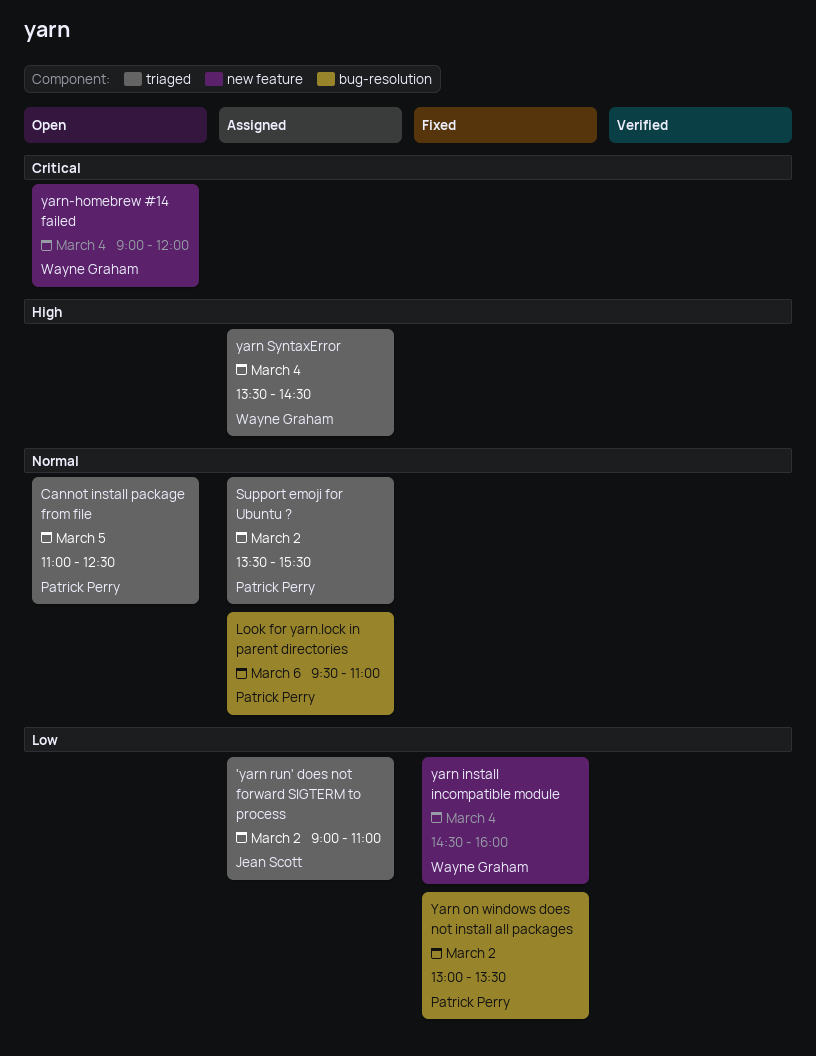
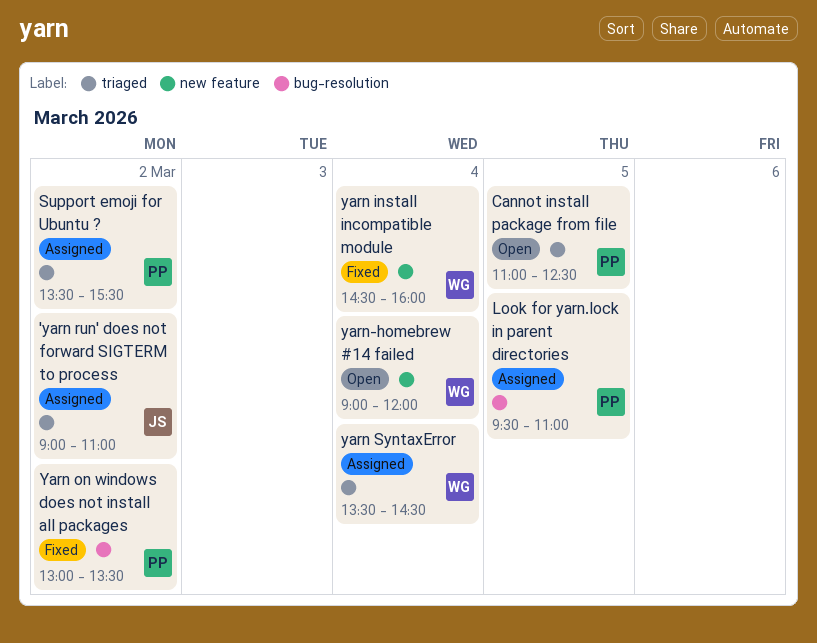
Look for yarn.lock in parent directories, day: Mar 6 -> Mar 5

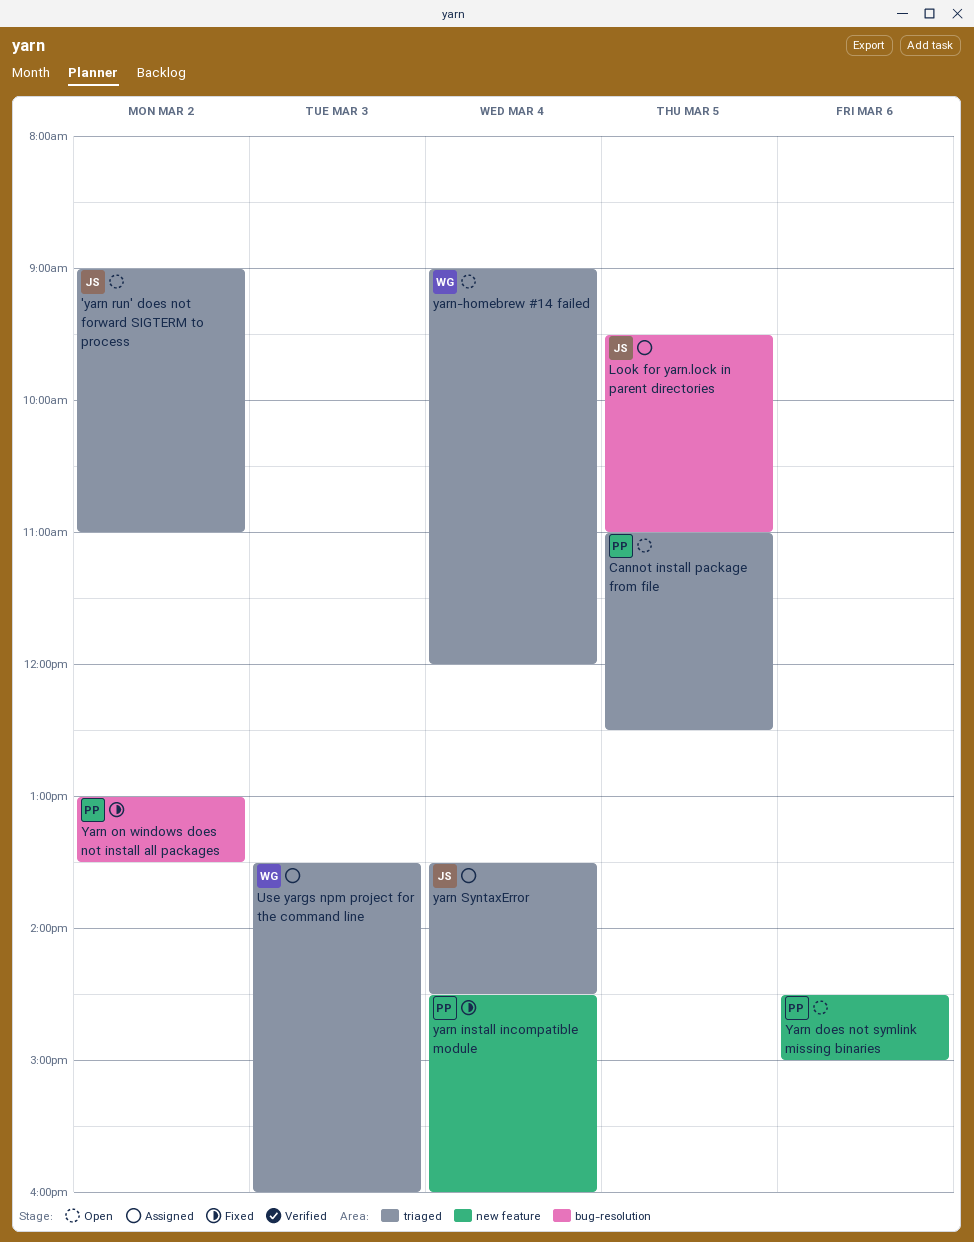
'yarn run' does not forward SIGTERM to process, status: Assigned -> Open
Look for yarn.lock in parent directories, owner: PP -> JS
Support emoji for Ubuntu ?: present -> none
Use yargs npm project for the command line: none -> present
Yarn does not symlink missing binaries: none -> present
yarn install incompatible module, owner: WG -> PP
yarn SyntaxError, owner: WG -> JS
yarn-homebrew #14 failed, label: new feature -> triaged

